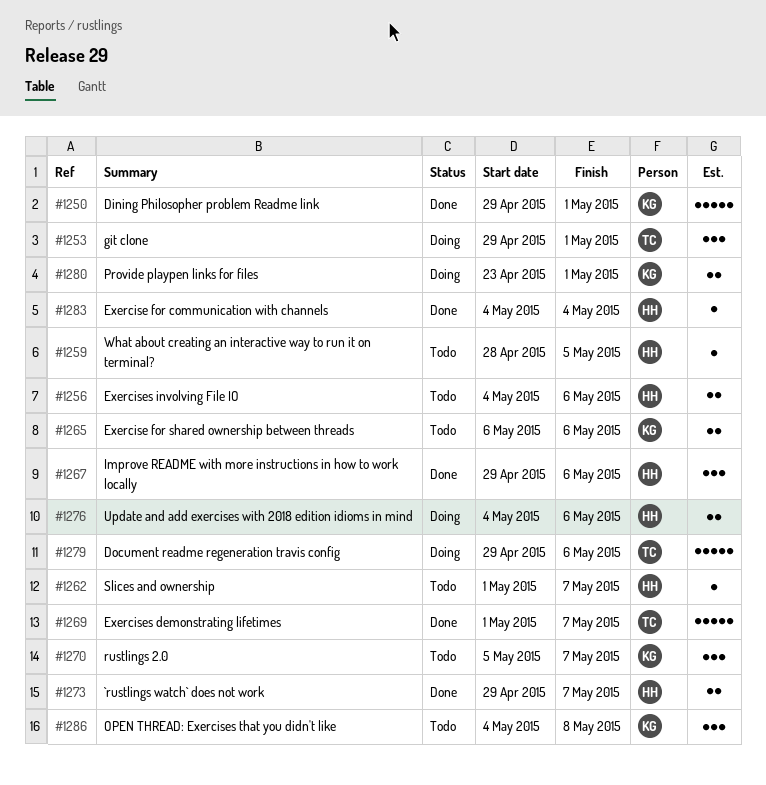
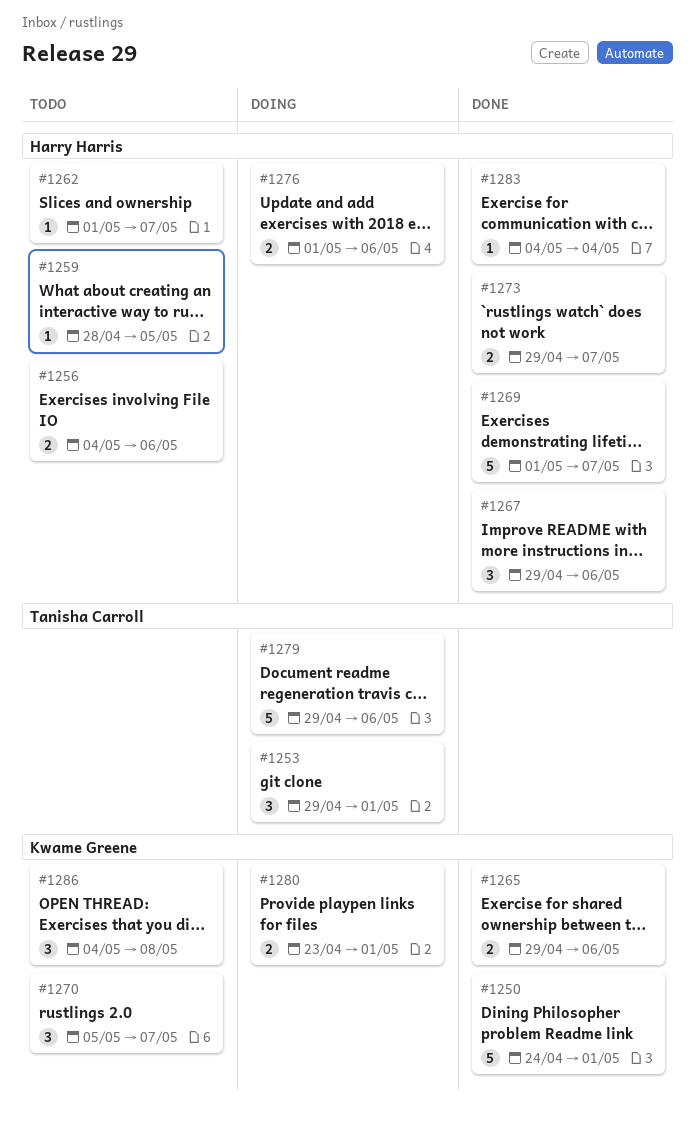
#1250, start: Apr 29 -> Apr 24
#1265, status: Todo -> Done
#1265, start: May 6 -> Apr 29
#1269, owner: Tanisha Carroll -> Harry Harris
#1276, start: May 4 -> May 1

